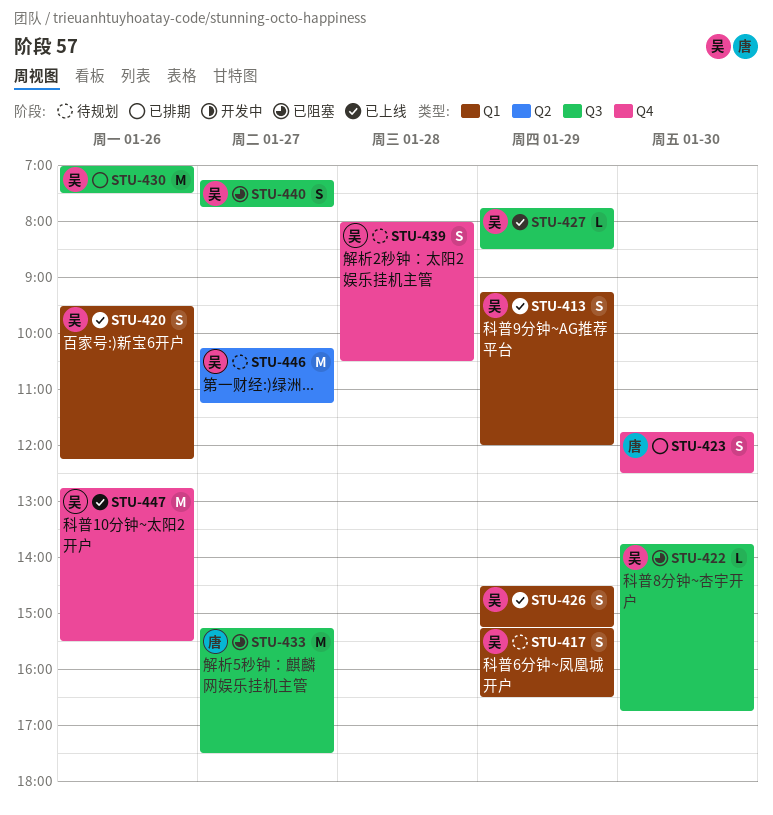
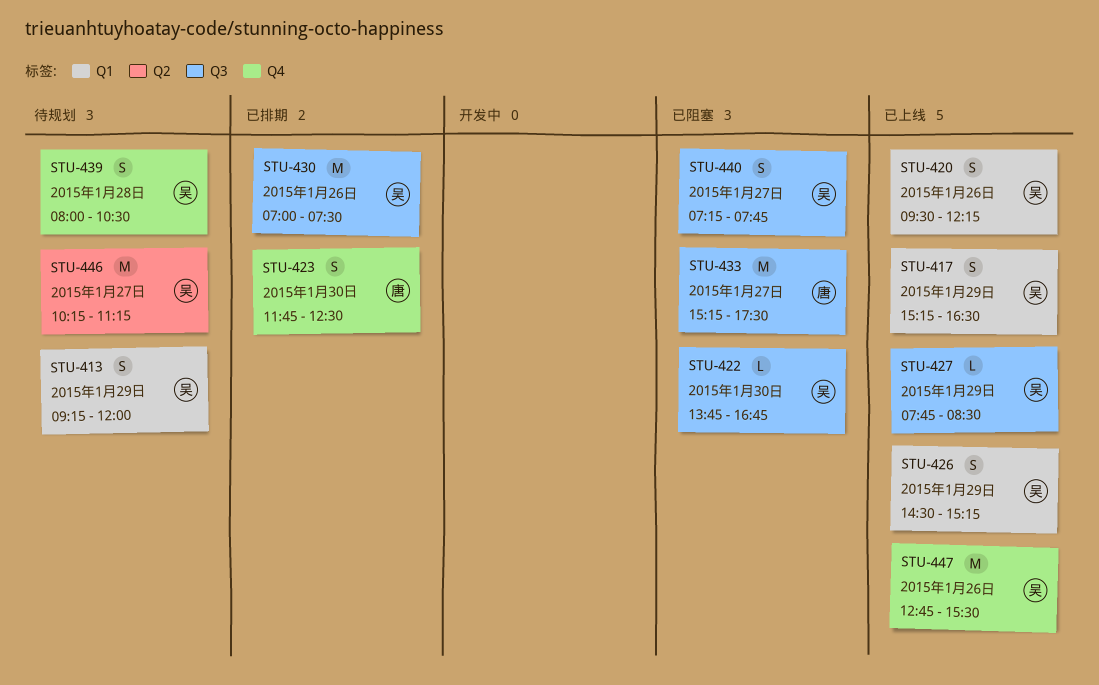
STU-413, status: 已上线 -> 待规划
STU-417, status: 待规划 -> 已上线

